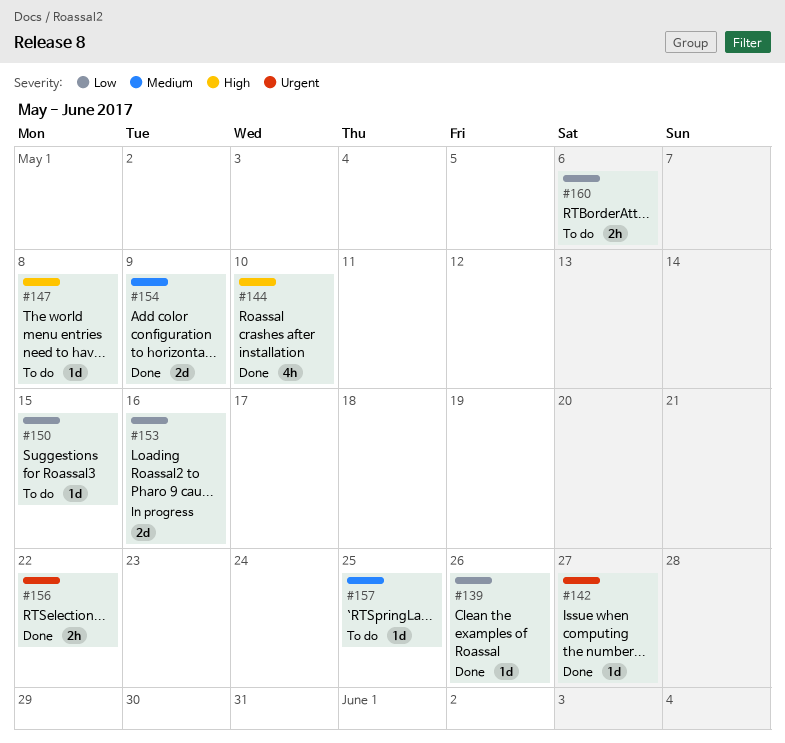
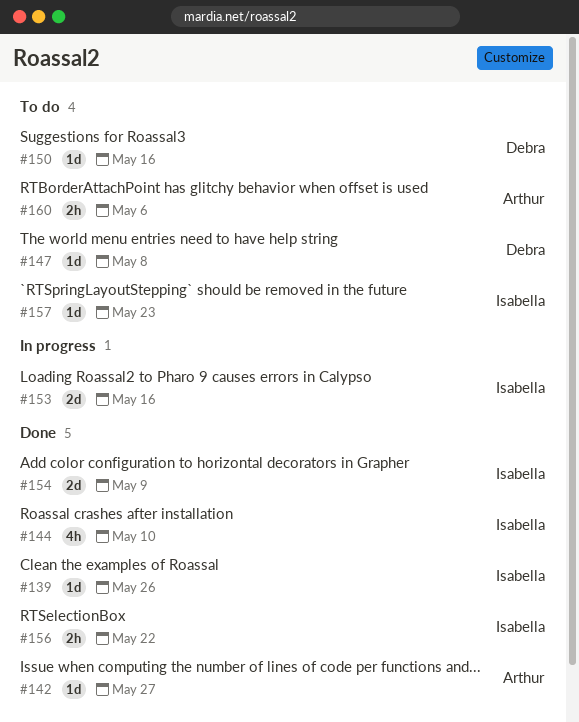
#150, due: May 15 -> May 16
#157, due: May 25 -> May 23

